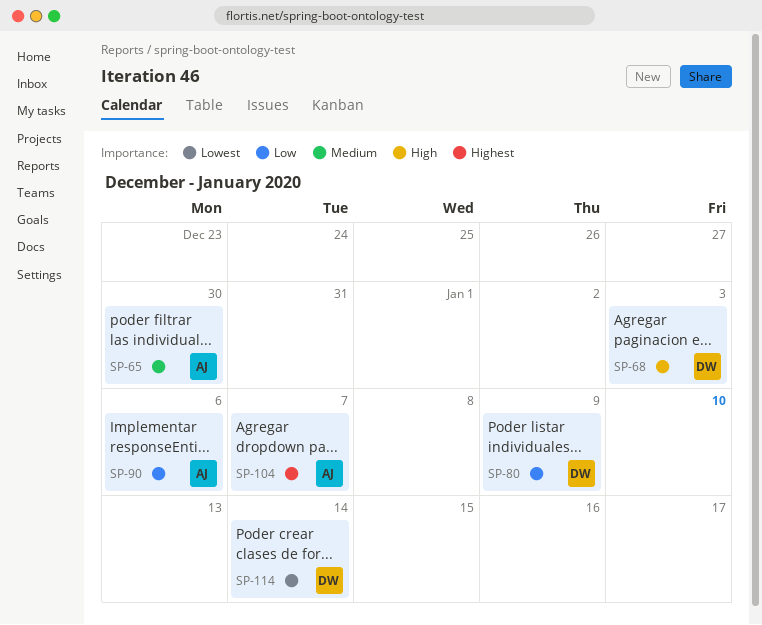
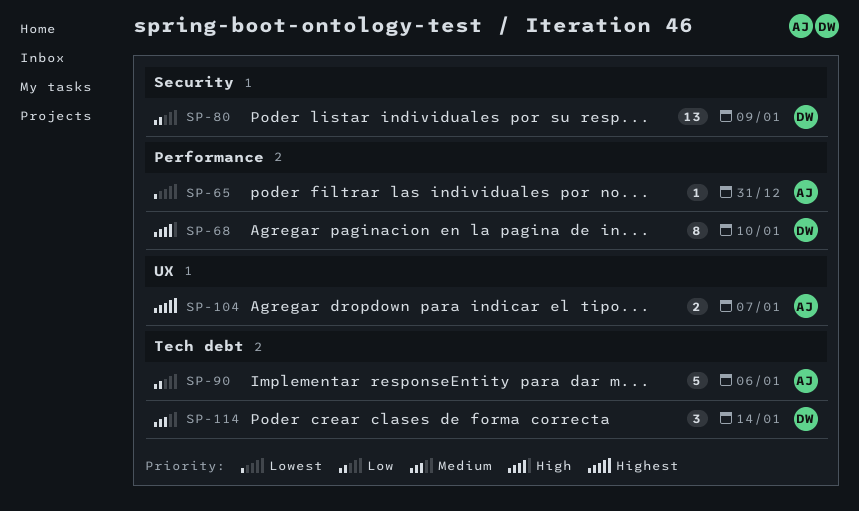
SP-65, priority: Medium -> Lowest
SP-65, due: Dec 30 -> Dec 31
SP-68, due: Jan 3 -> Jan 10
SP-114, priority: Lowest -> Medium

